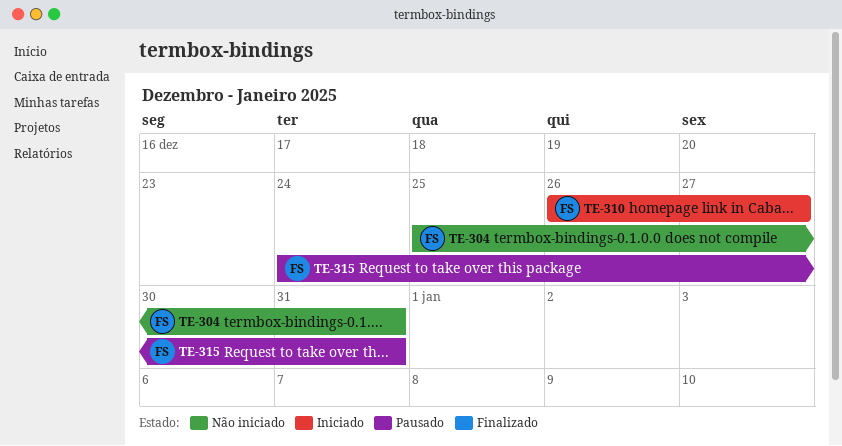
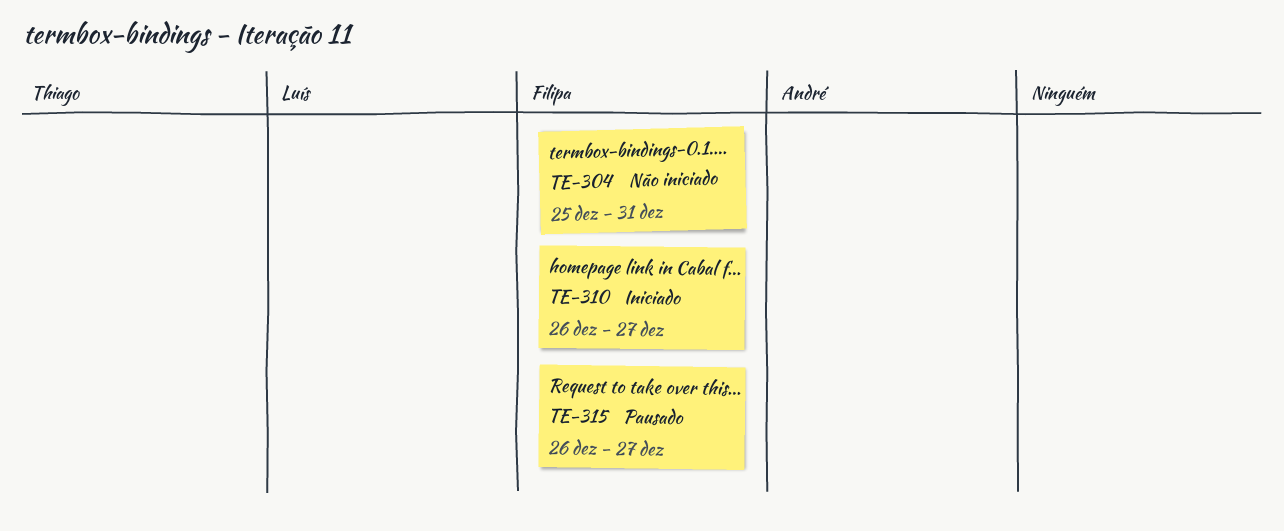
TE-315, start: Dec 24 -> Dec 26
TE-315, due: Dec 31 -> Dec 27

